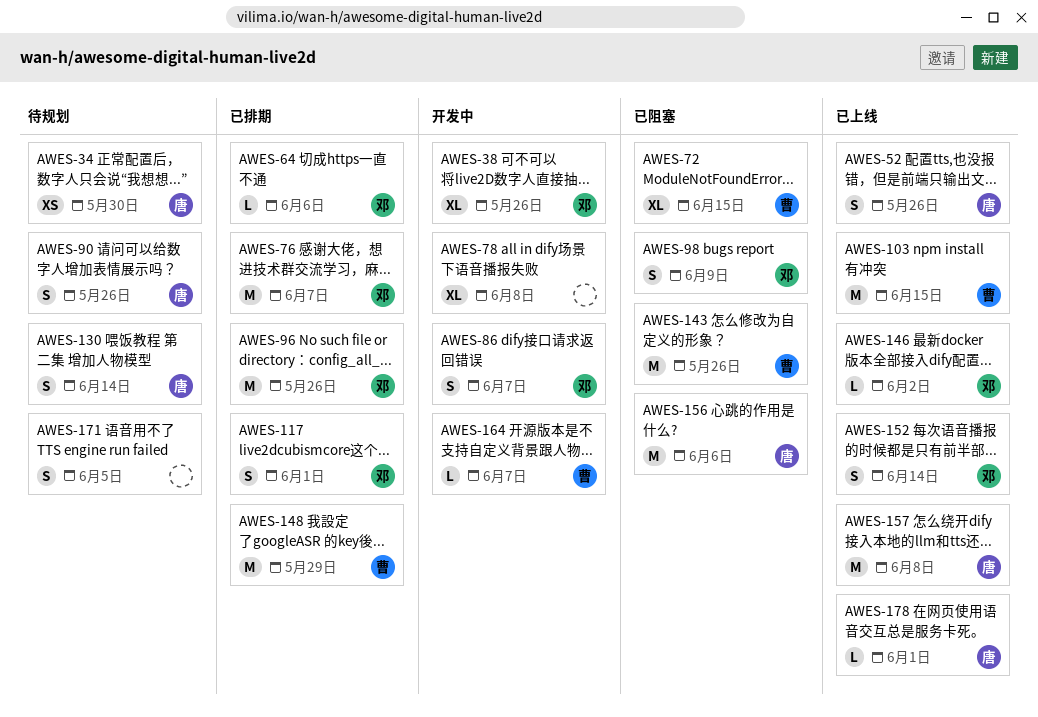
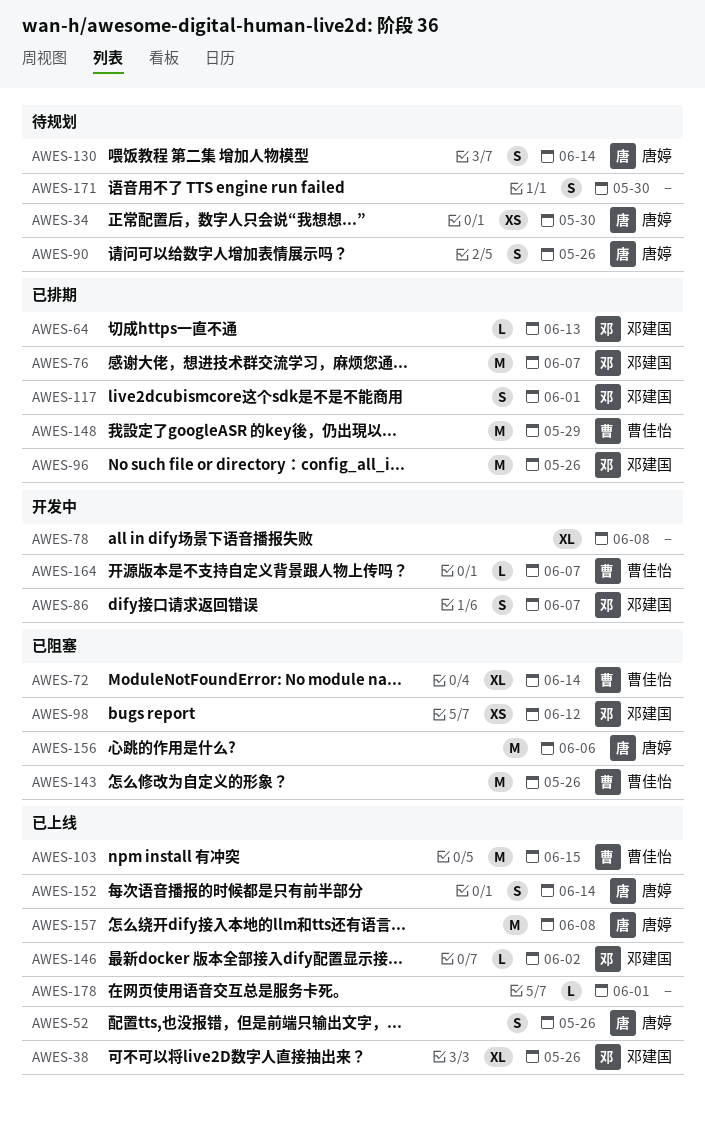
AWES-38, status: 开发中 -> 已上线
AWES-64, due: Jun 6 -> Jun 13
AWES-72, due: Jun 15 -> Jun 14
AWES-98, estimate: S -> XS
AWES-98, due: Jun 9 -> Jun 12
AWES-152, owner: 邓建国 -> 唐婷
AWES-171, due: Jun 5 -> May 30
AWES-178, owner: 唐婷 -> none

